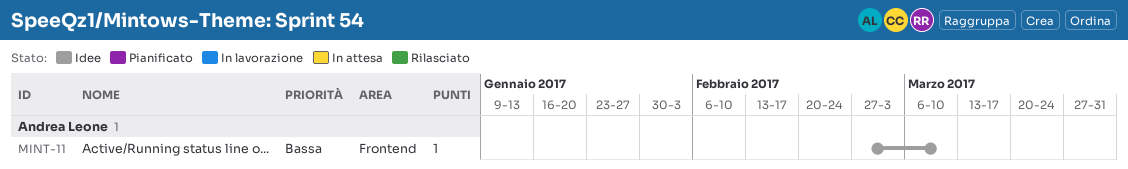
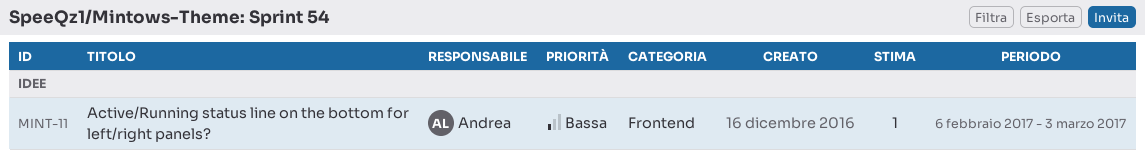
MINT-11, start: Feb 27 -> Feb 6
MINT-11, due: Mar 10 -> Mar 3

